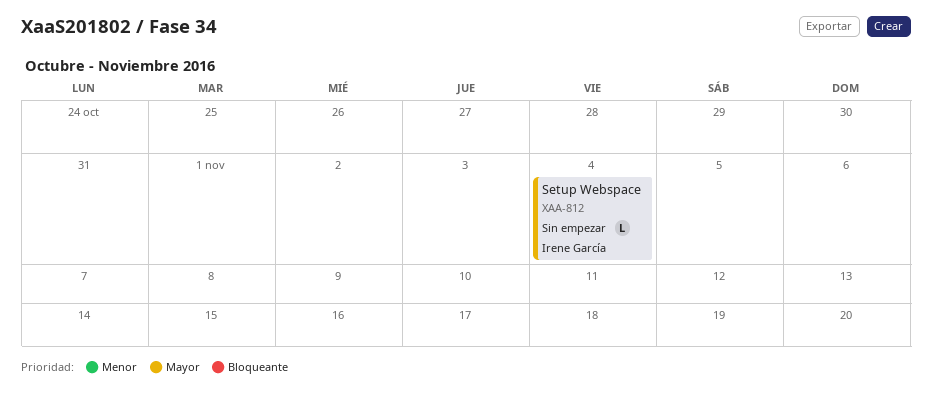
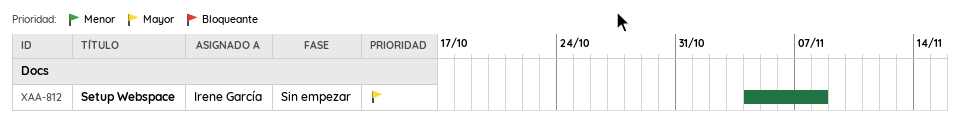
XAA-812, due: Nov 4 -> Nov 8

